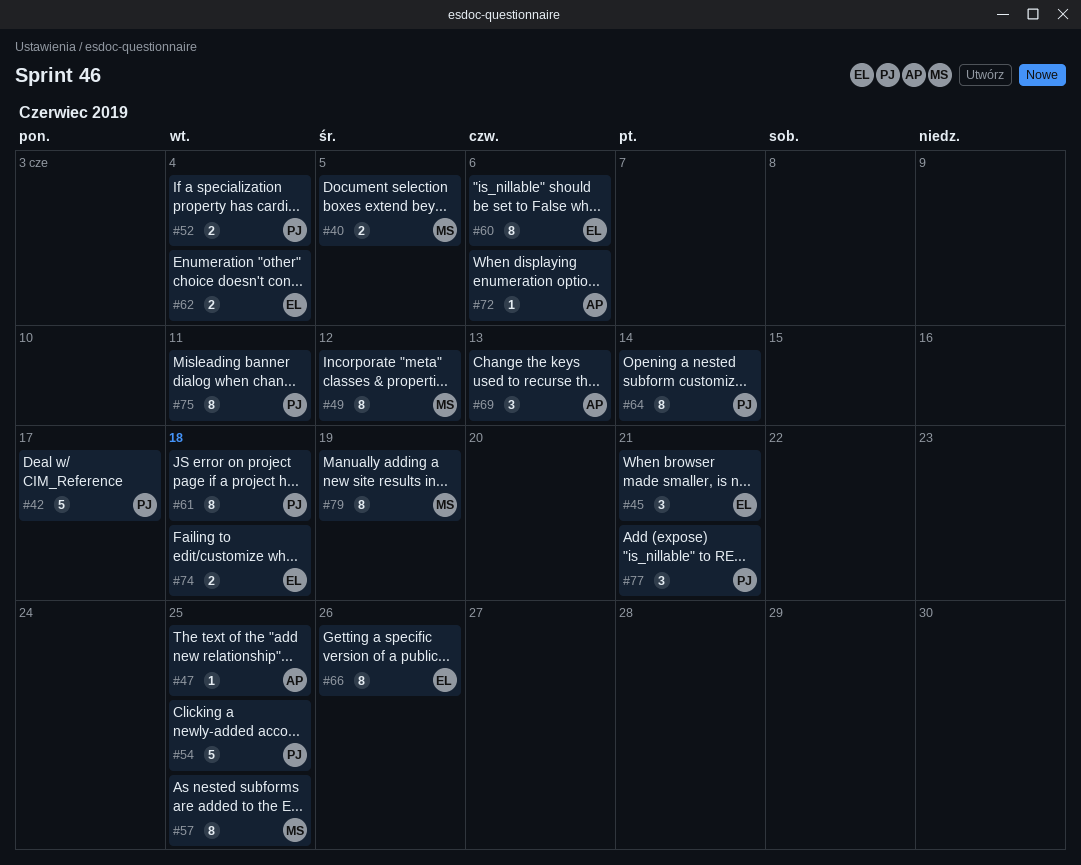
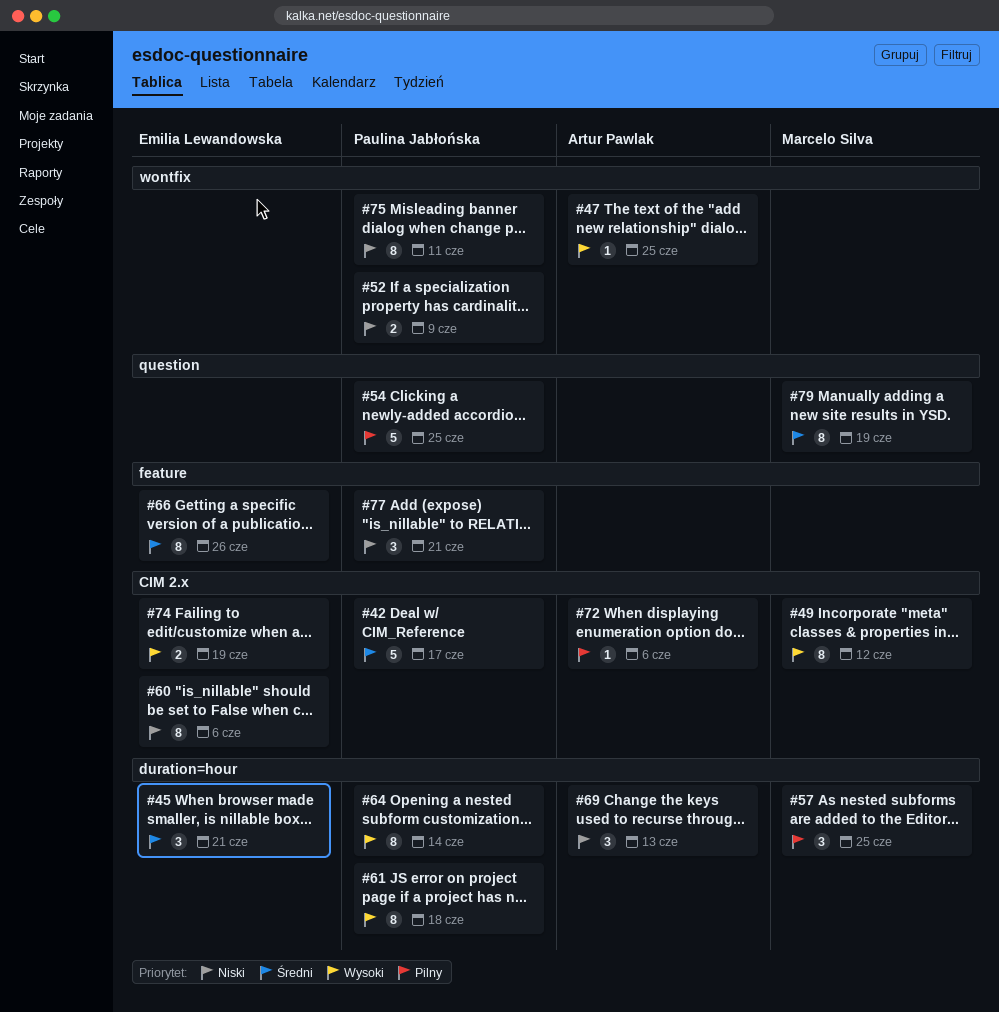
#40: present -> none
#52, due: Jun 4 -> Jun 9
#57, estimate: 8 -> 3
#62: present -> none
#74, due: Jun 18 -> Jun 19

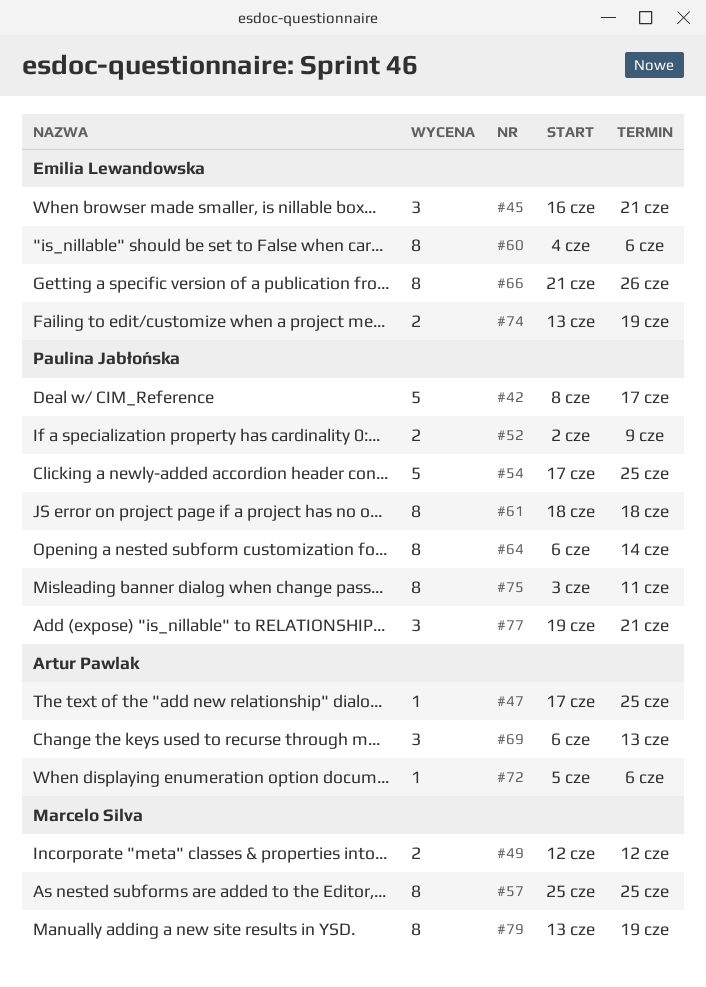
#49, estimate: 8 -> 2
#57, estimate: 3 -> 8

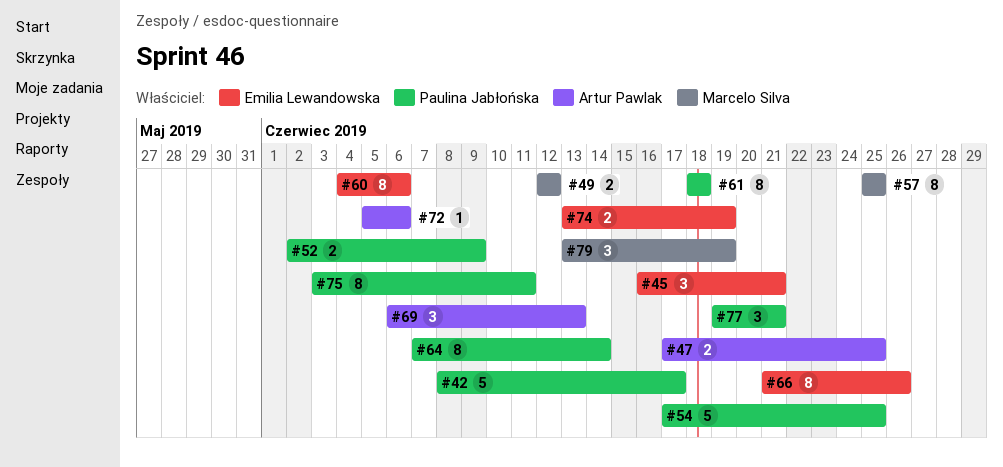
#47, estimate: 1 -> 2
#64, start: Jun 6 -> Jun 7
#79, estimate: 8 -> 3

